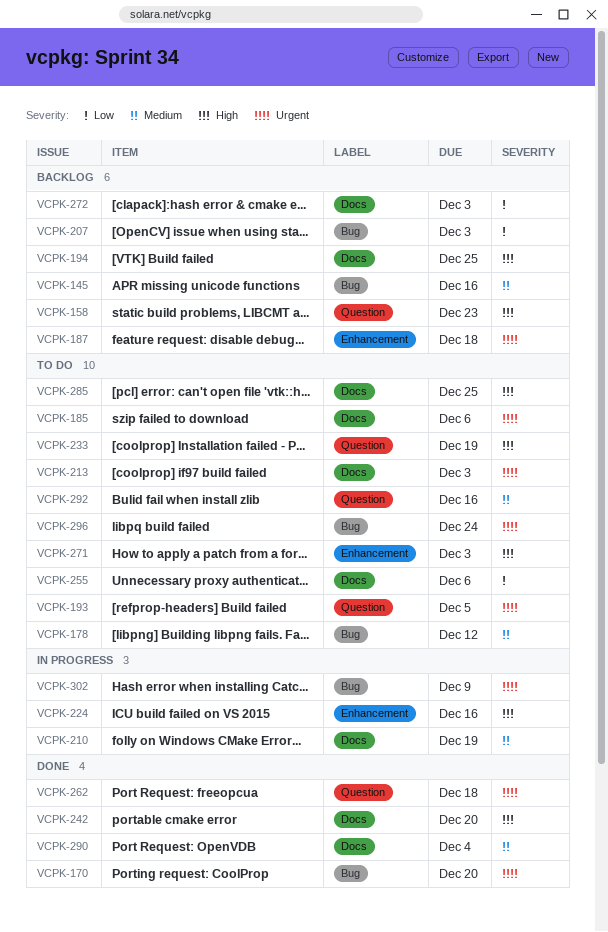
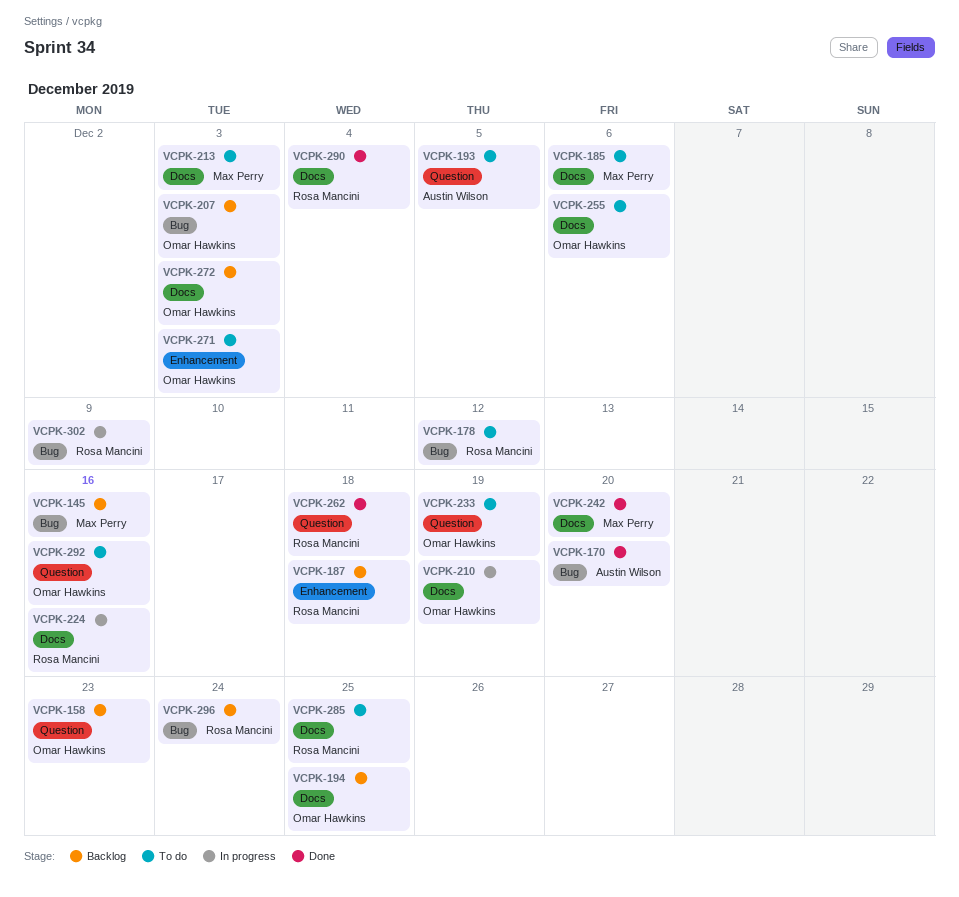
VCPK-224, label: Enhancement -> Docs
VCPK-296, status: To do -> Backlog

